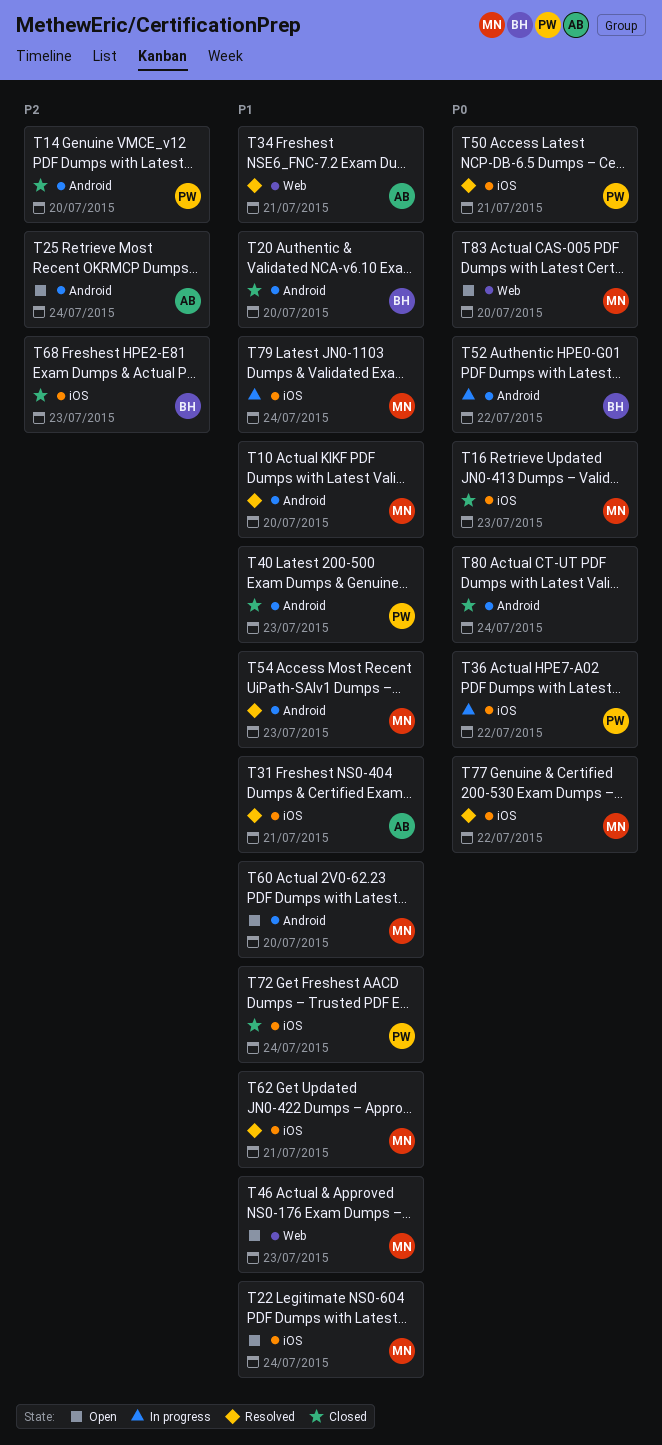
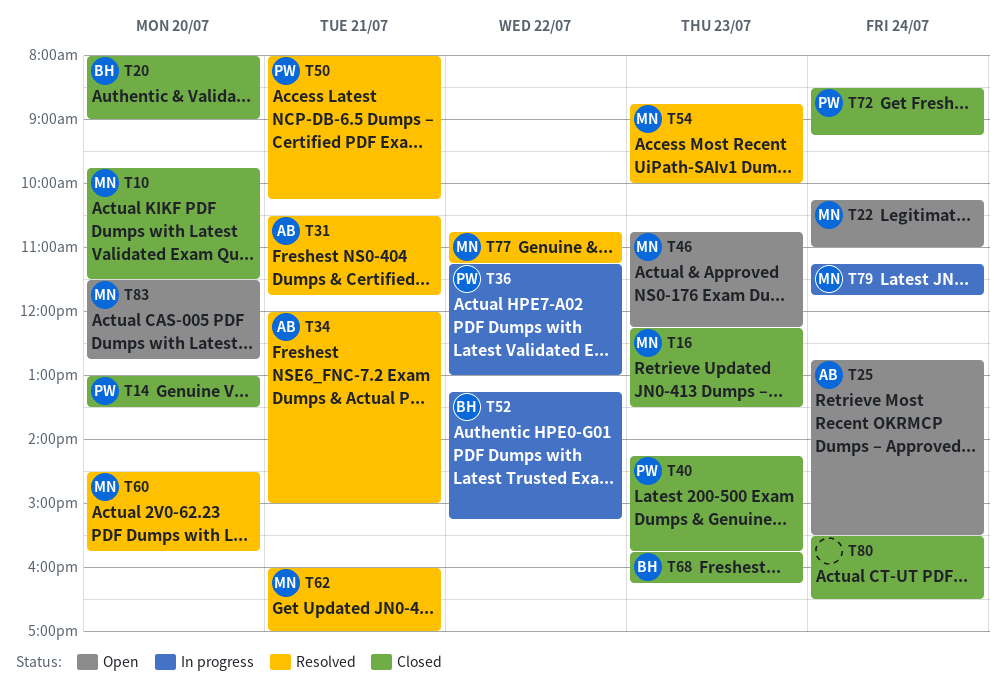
T10, status: Resolved -> Closed
T60, status: Open -> Resolved

